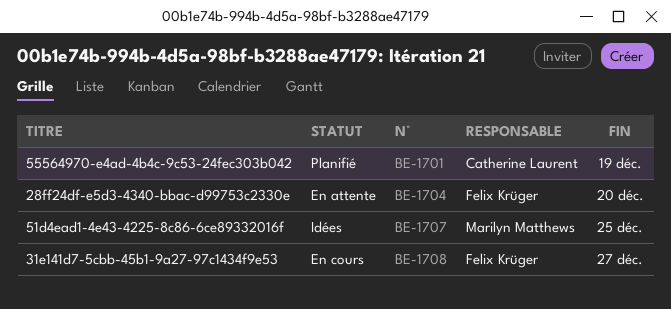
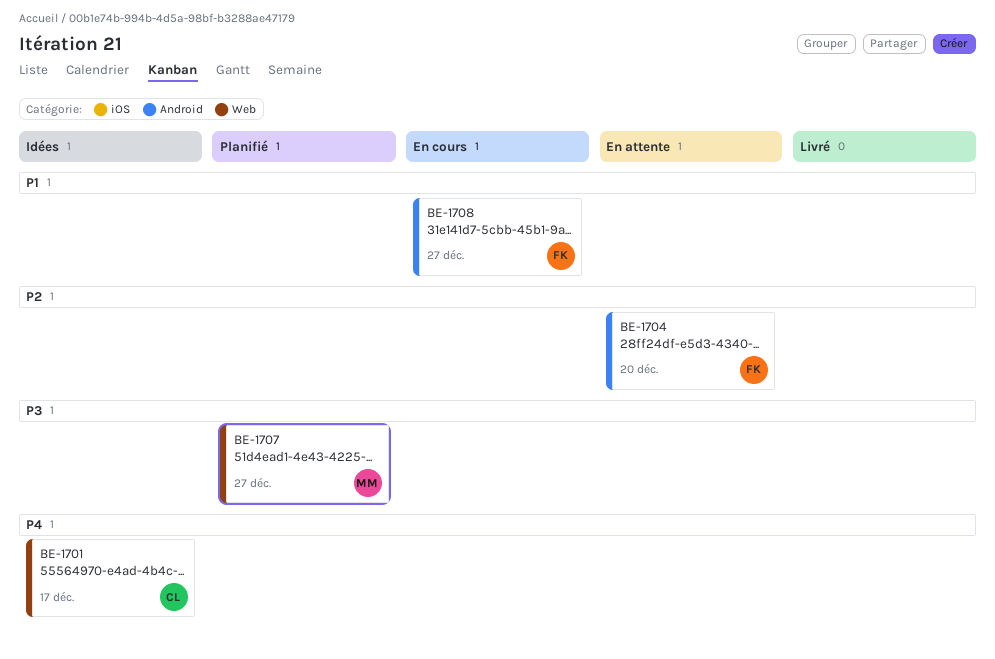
BE-1701, status: Planifié -> Idées
BE-1701, due: Dec 19 -> Dec 17
BE-1707, status: Idées -> Planifié
BE-1707, due: Dec 25 -> Dec 27

